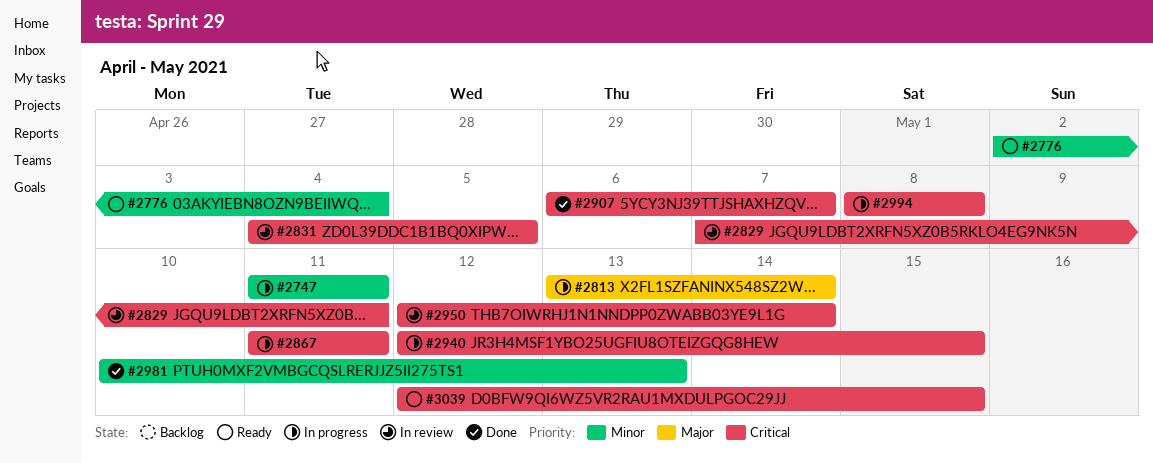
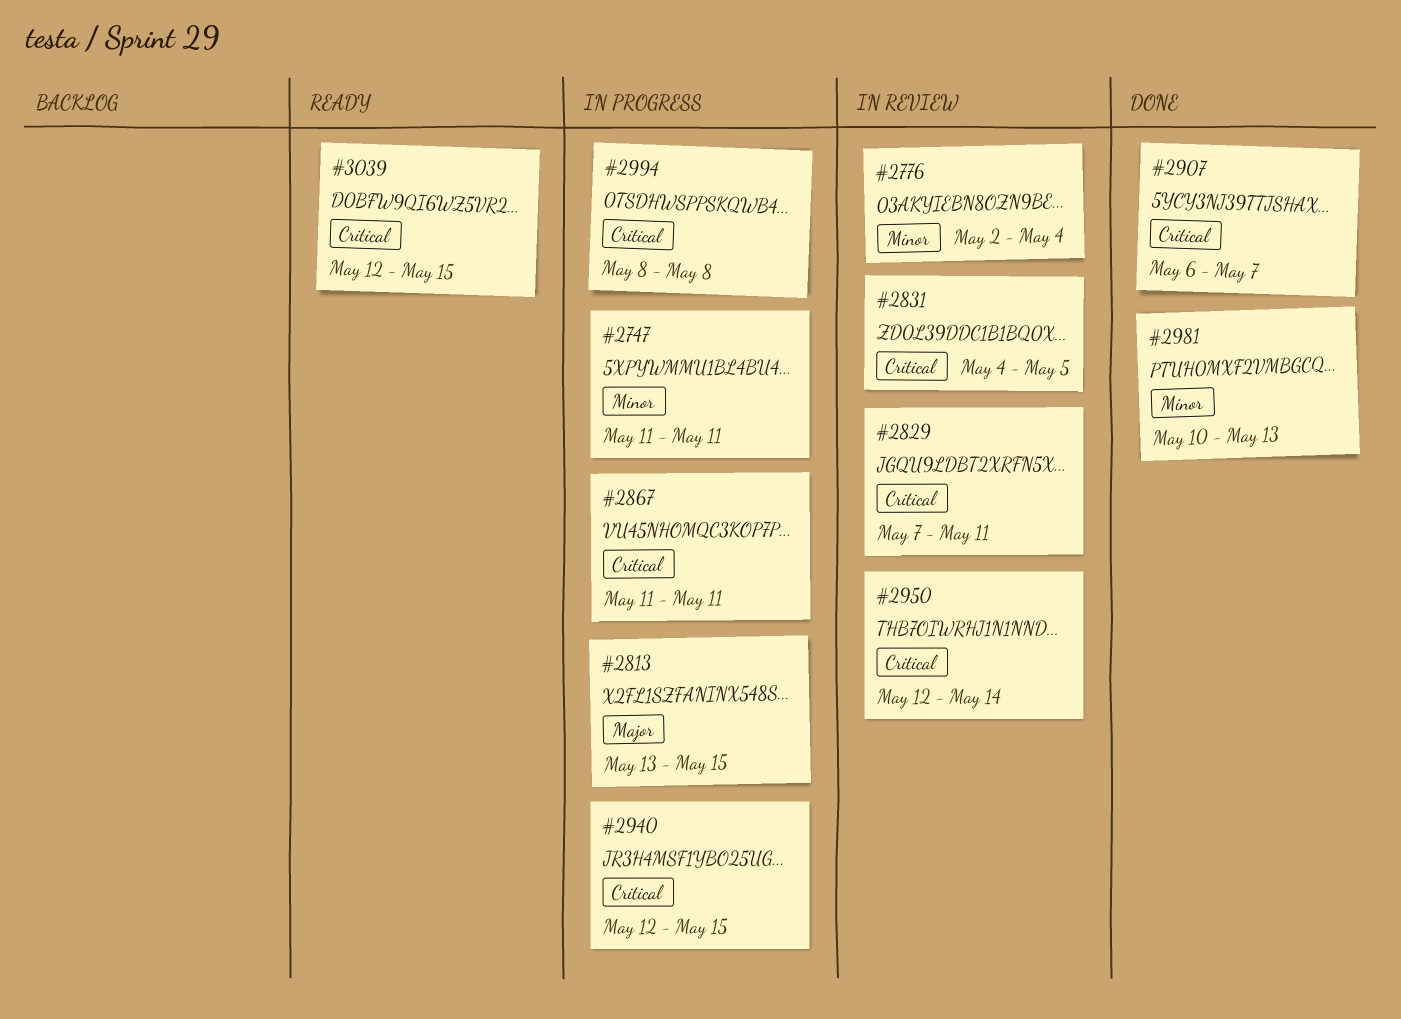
#2776, status: Ready -> In review
#2813, due: May 14 -> May 15

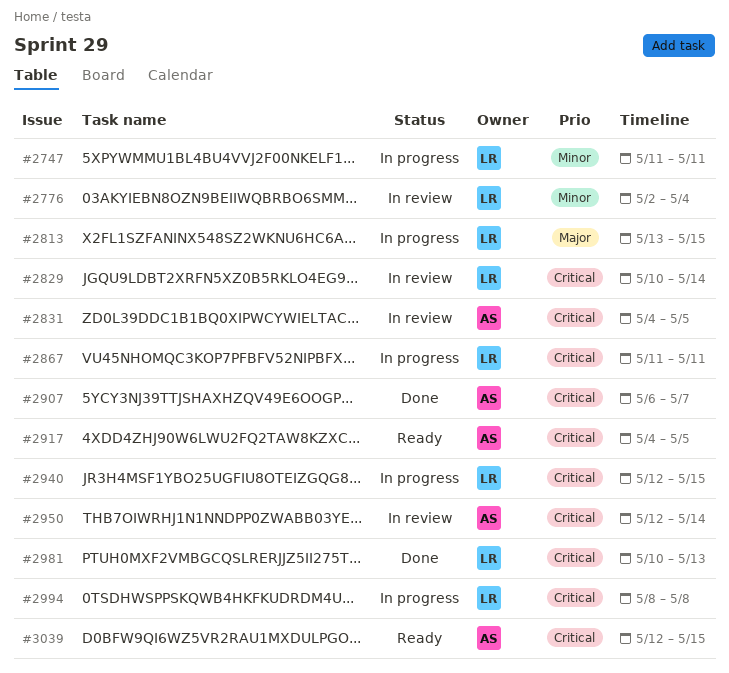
#2829, start: May 7 -> May 10
#2829, due: May 11 -> May 14
#2917: none -> present
#2981, priority: Minor -> Critical

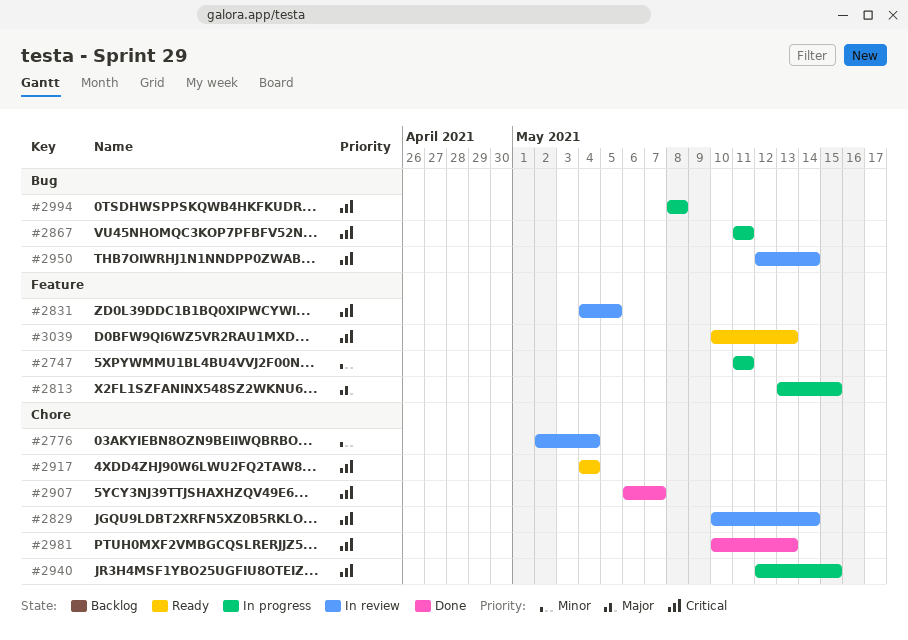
#2917, due: May 5 -> May 4
#3039, start: May 12 -> May 10
#3039, due: May 15 -> May 13

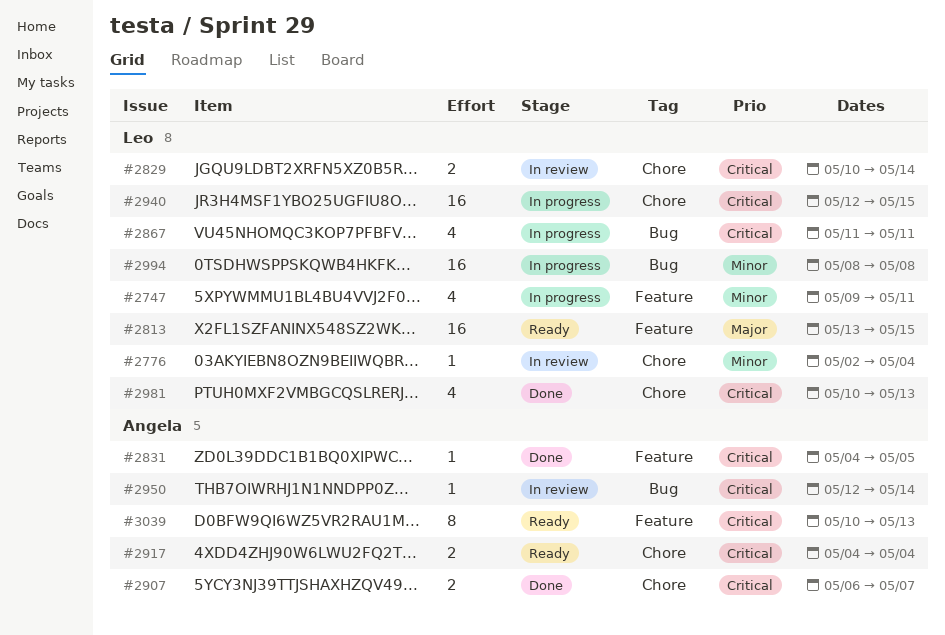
#2747, start: May 11 -> May 9
#2813, status: In progress -> Ready
#2831, status: In review -> Done
#2994, priority: Critical -> Minor

